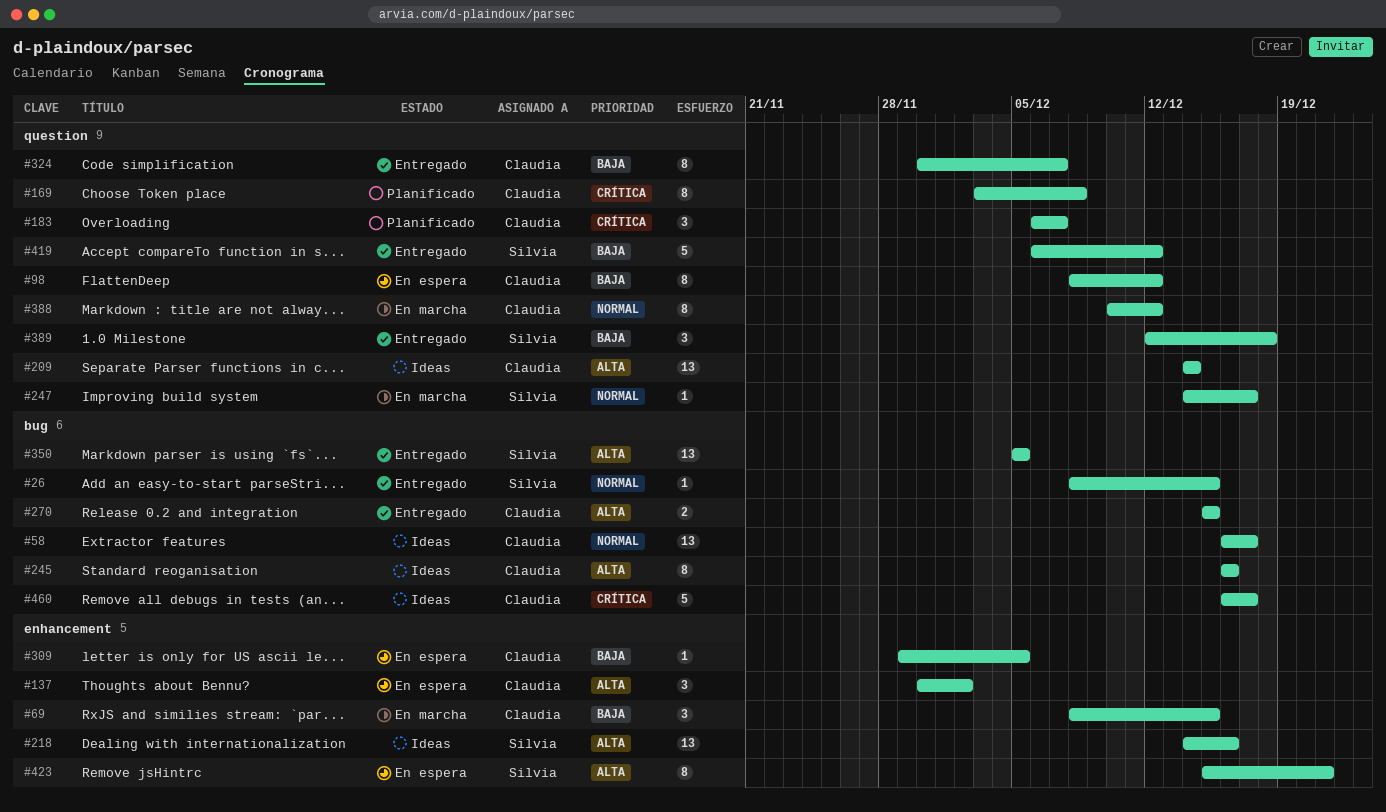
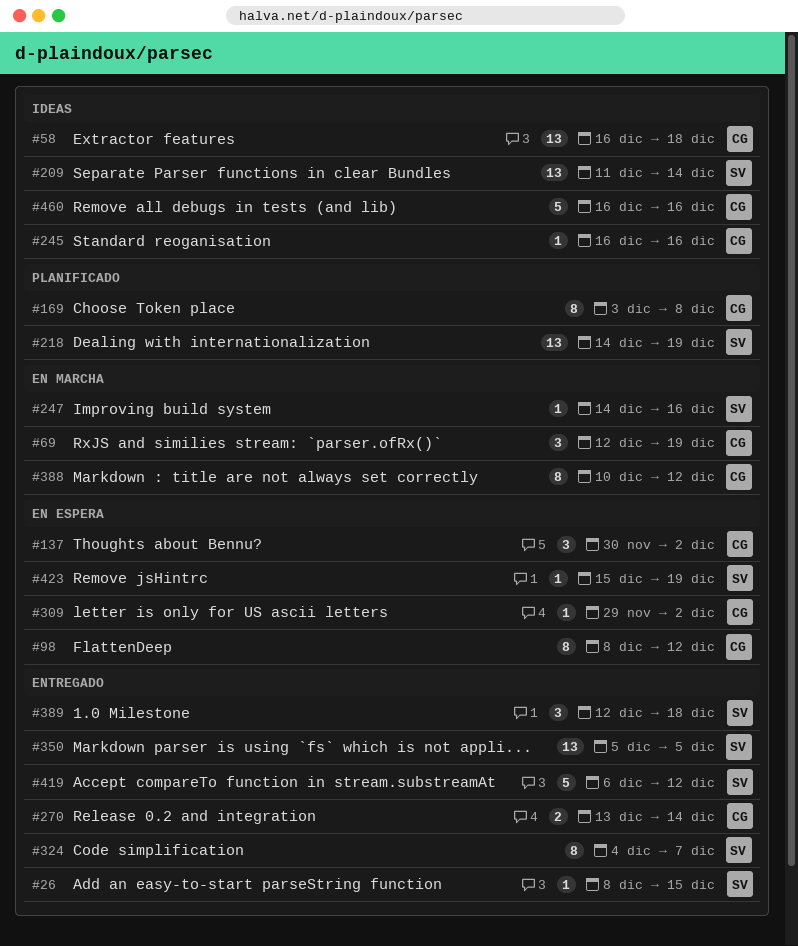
#58, due: Dec 17 -> Dec 18
#69, start: Dec 8 -> Dec 12
#69, due: Dec 15 -> Dec 19
#183: present -> none
#209, owner: Claudia -> Silvia
#209, start: Dec 14 -> Dec 11
#218, status: Ideas -> Planificado
#218, due: Dec 16 -> Dec 19
#245, estimate: 8 -> 1
#247, due: Dec 17 -> Dec 16
#270, start: Dec 15 -> Dec 13
#270, due: Dec 15 -> Dec 14
#309, due: Dec 5 -> Dec 2
#324, owner: Claudia -> Silvia
#324, start: Nov 30 -> Dec 4
#423, estimate: 8 -> 1
#423, due: Dec 21 -> Dec 19
#460, due: Dec 17 -> Dec 16

